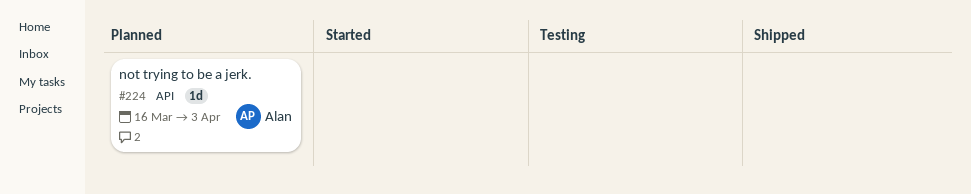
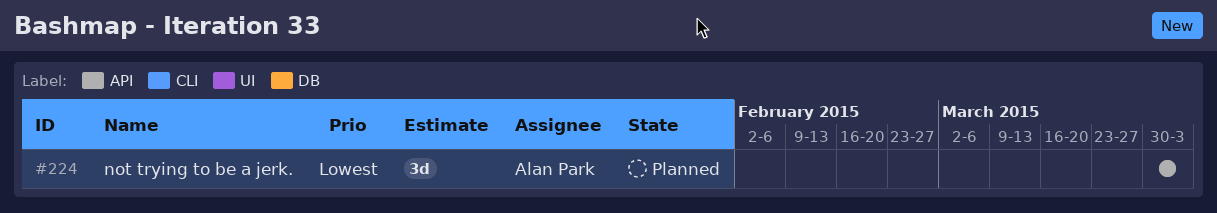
#224, estimate: 1d -> 3d
#224, start: Mar 16 -> Mar 30

